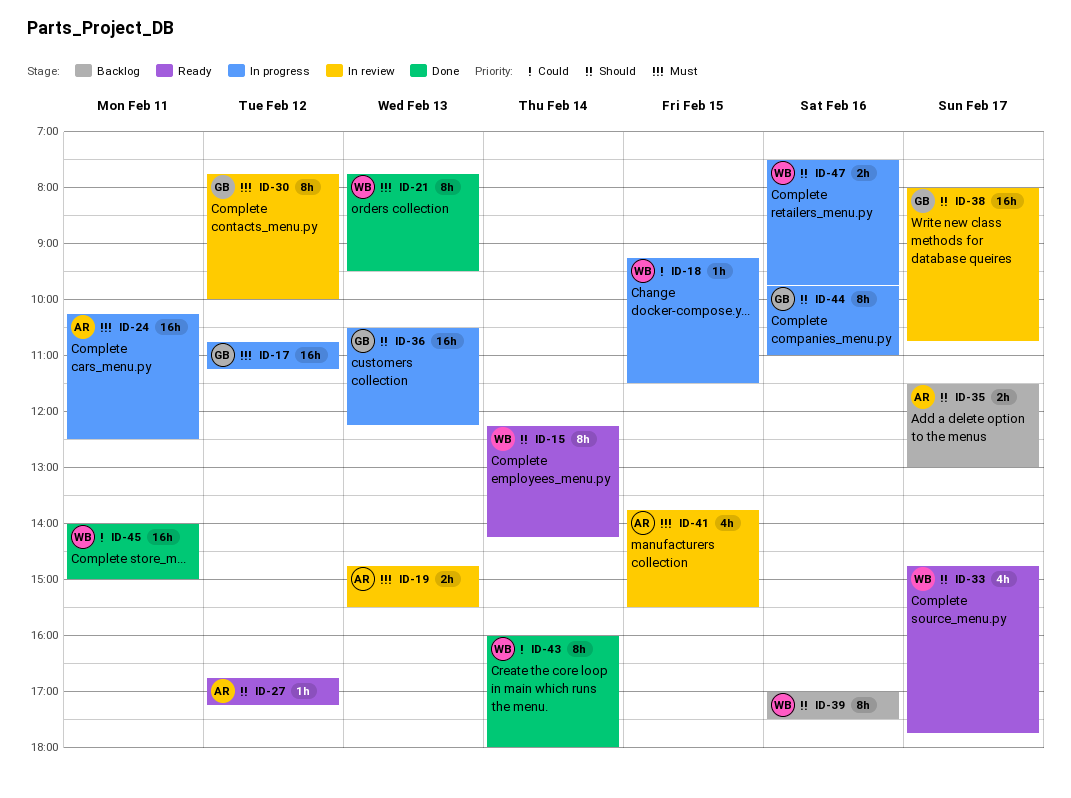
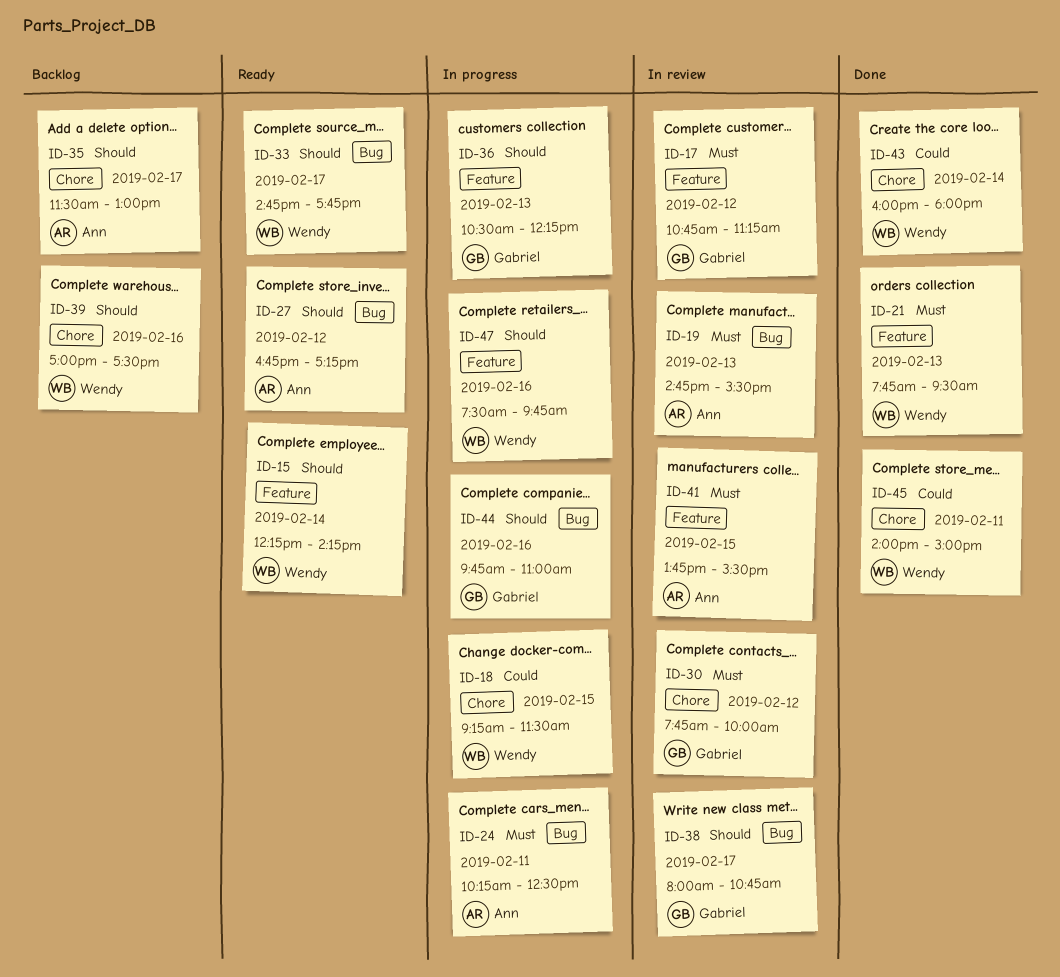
ID-17, status: In progress -> In review

